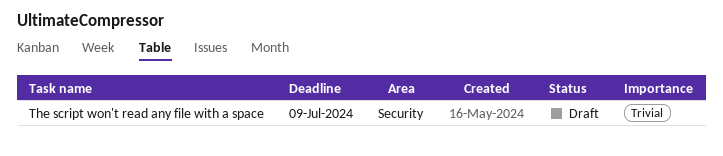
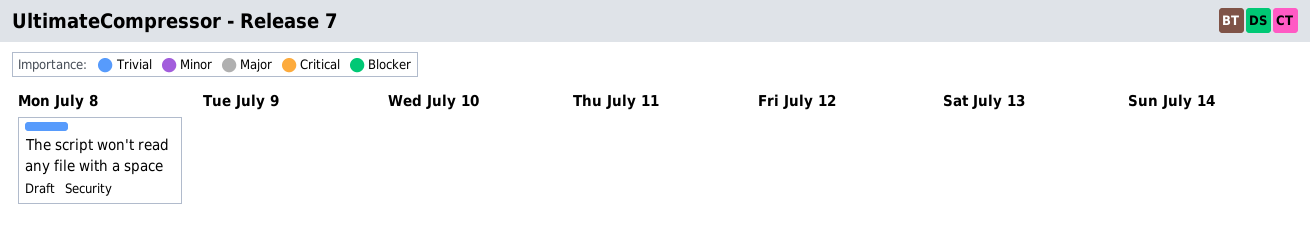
The script won't read any file with a space, due: Jul 9 -> Jul 8

